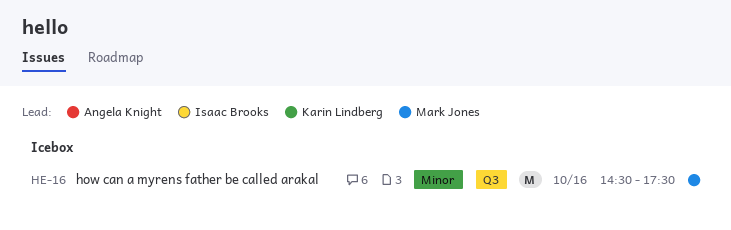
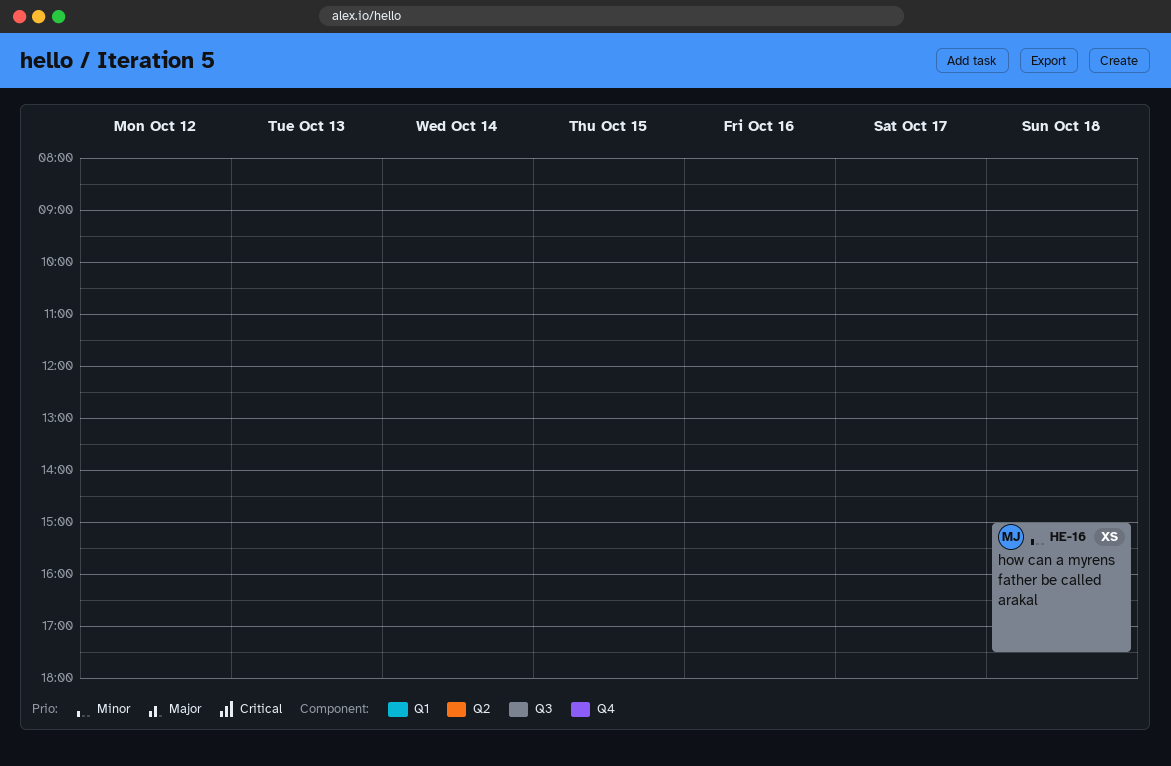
HE-16, estimate: M -> XS
HE-16, day: Oct 16 -> Oct 18
HE-16, begins: 14:30 -> 15:00

